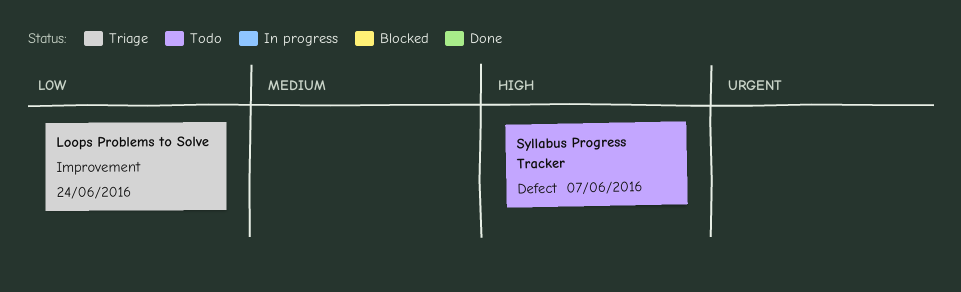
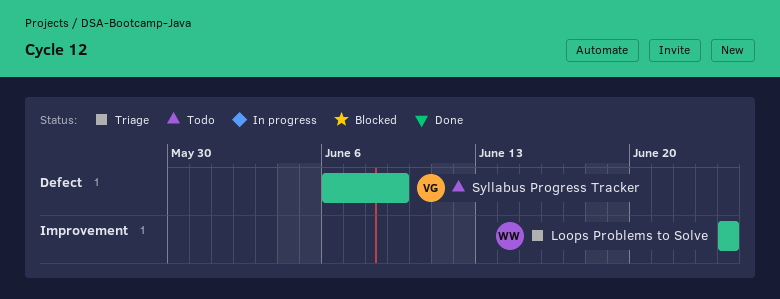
Syllabus Progress Tracker, due: Jun 7 -> Jun 9

